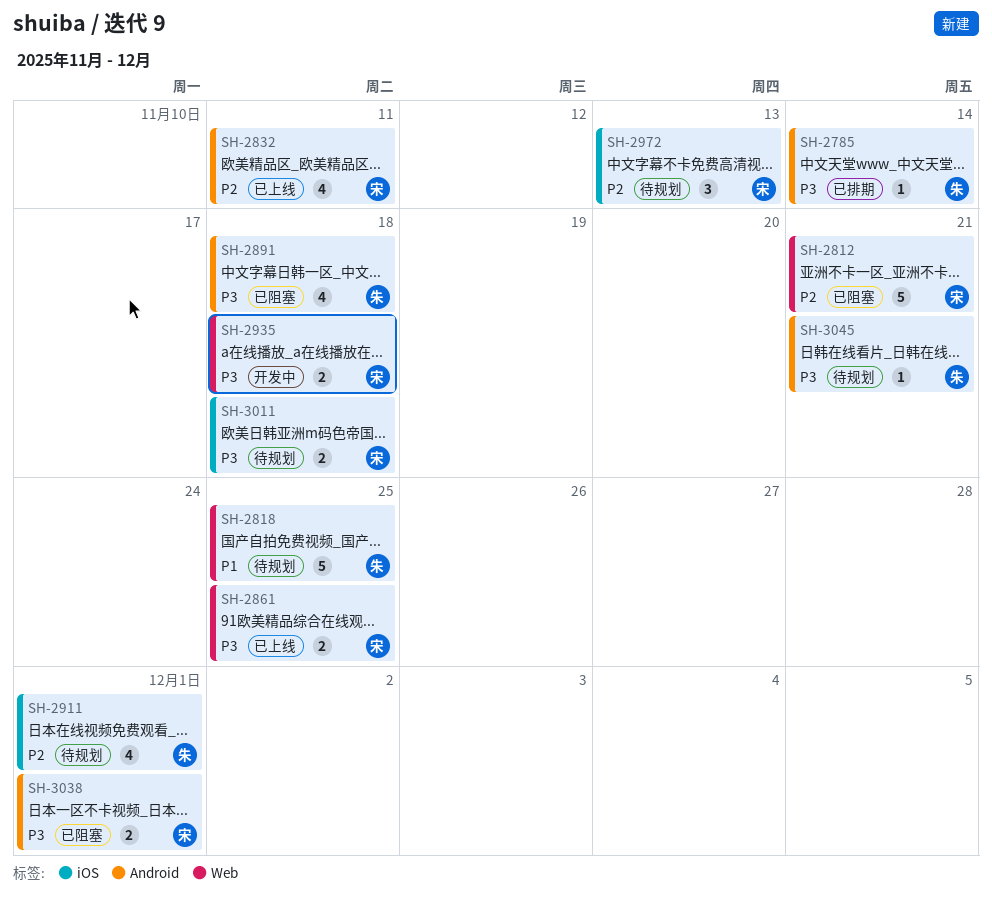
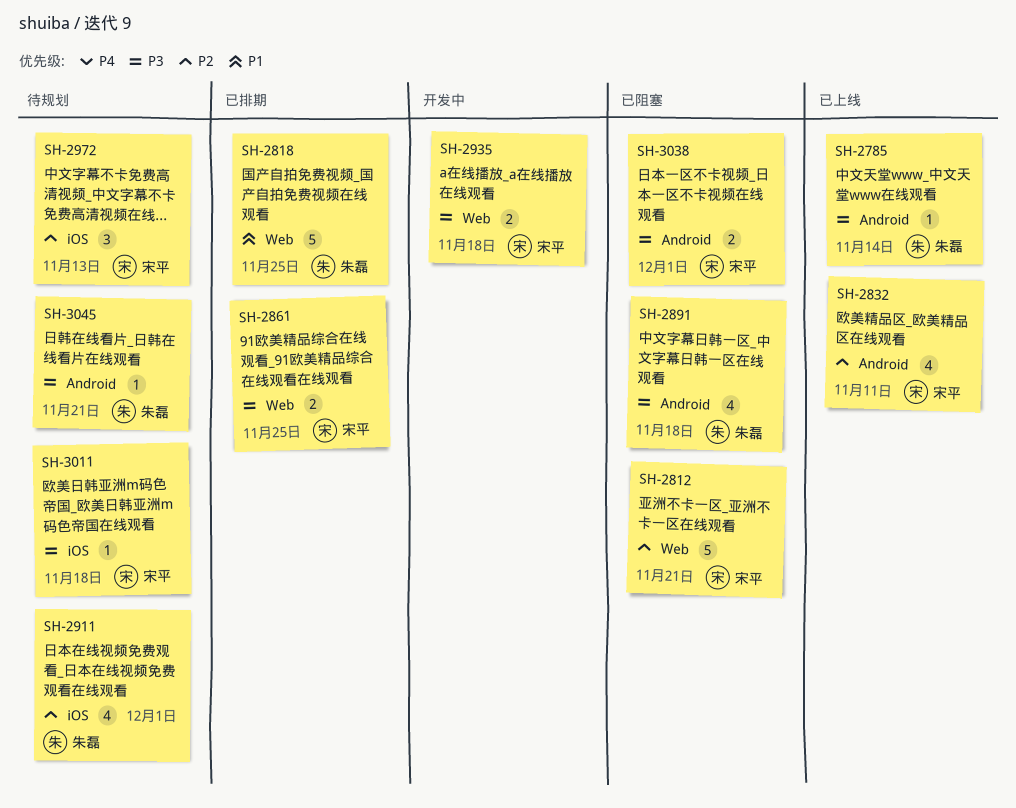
SH-2785, status: 已排期 -> 已上线
SH-2818, status: 待规划 -> 已排期
SH-2861, status: 已上线 -> 已排期
SH-3011, estimate: 2 -> 1

